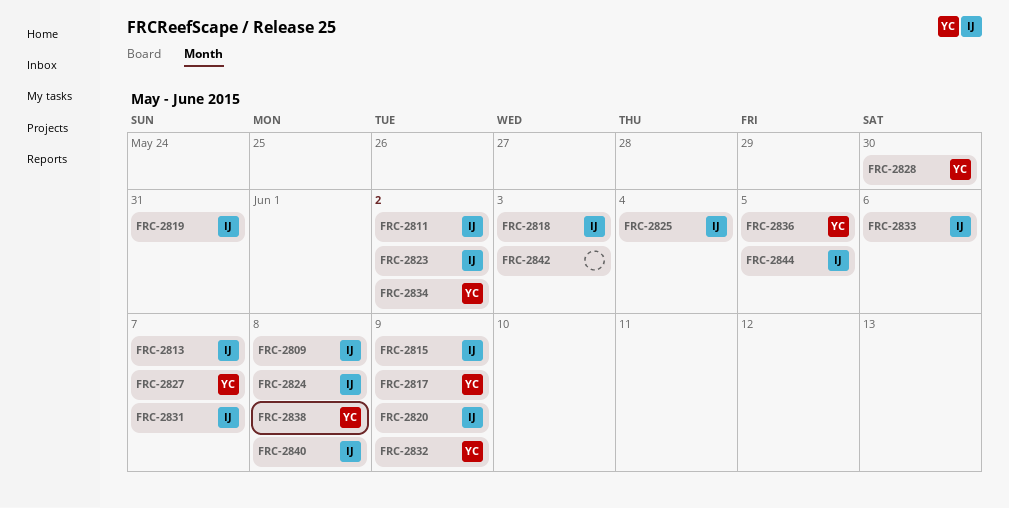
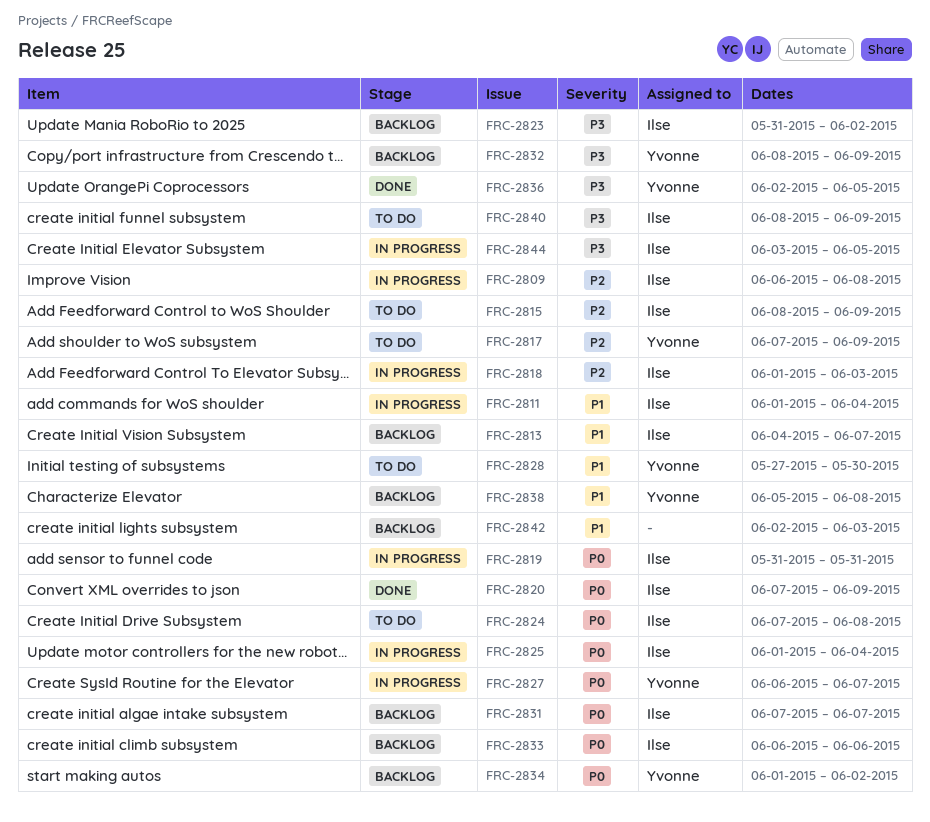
FRC-2811, due: Jun 2 -> Jun 4
FRC-2840, due: Jun 8 -> Jun 9

